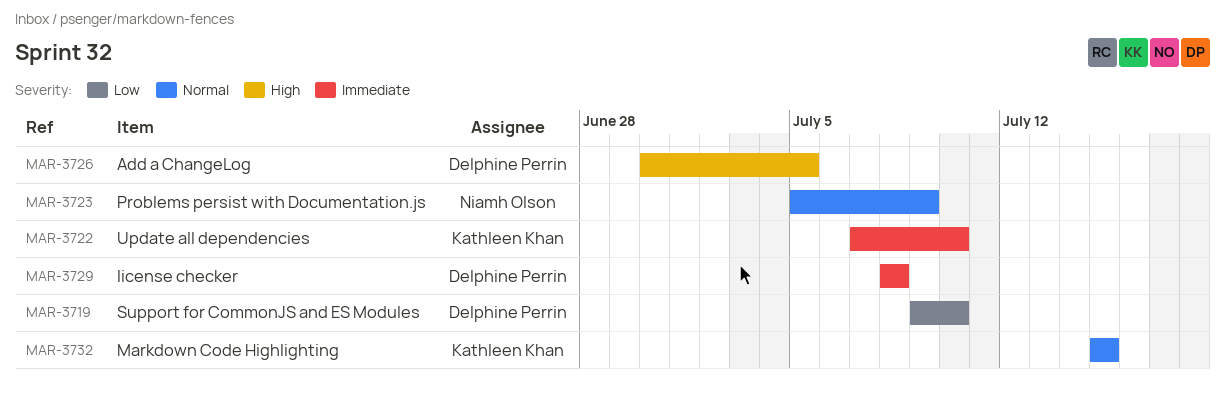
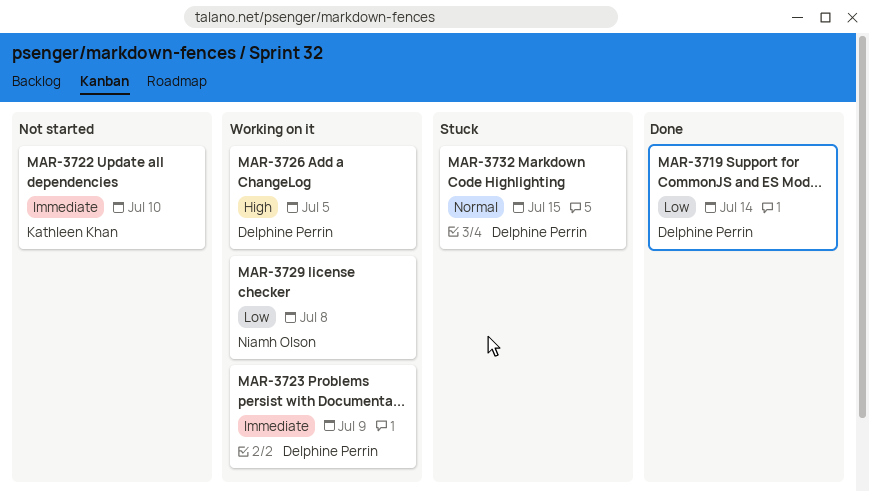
MAR-3719, due: Jul 10 -> Jul 14
MAR-3723, owner: Niamh Olson -> Delphine Perrin
MAR-3723, priority: Normal -> Immediate
MAR-3729, owner: Delphine Perrin -> Niamh Olson
MAR-3729, priority: Immediate -> Low
MAR-3732, owner: Kathleen Khan -> Delphine Perrin

